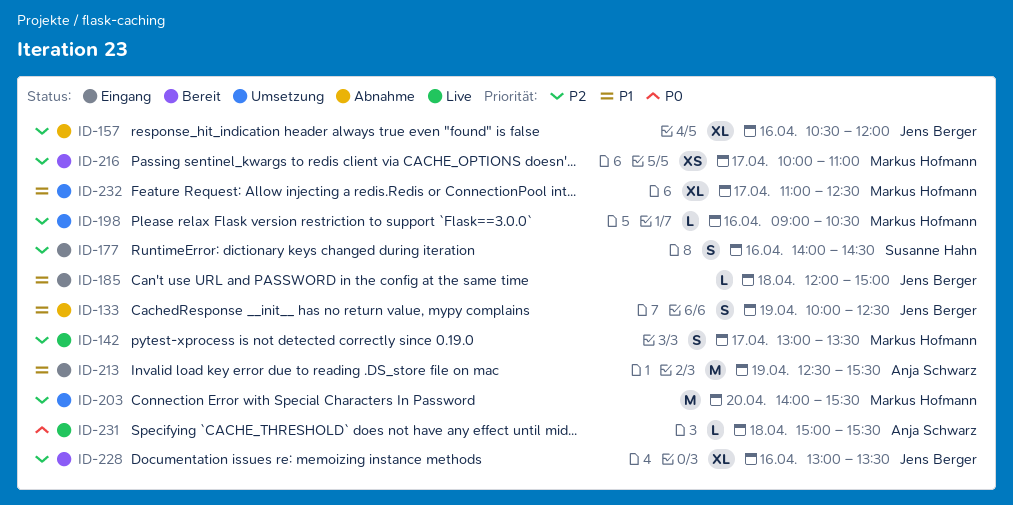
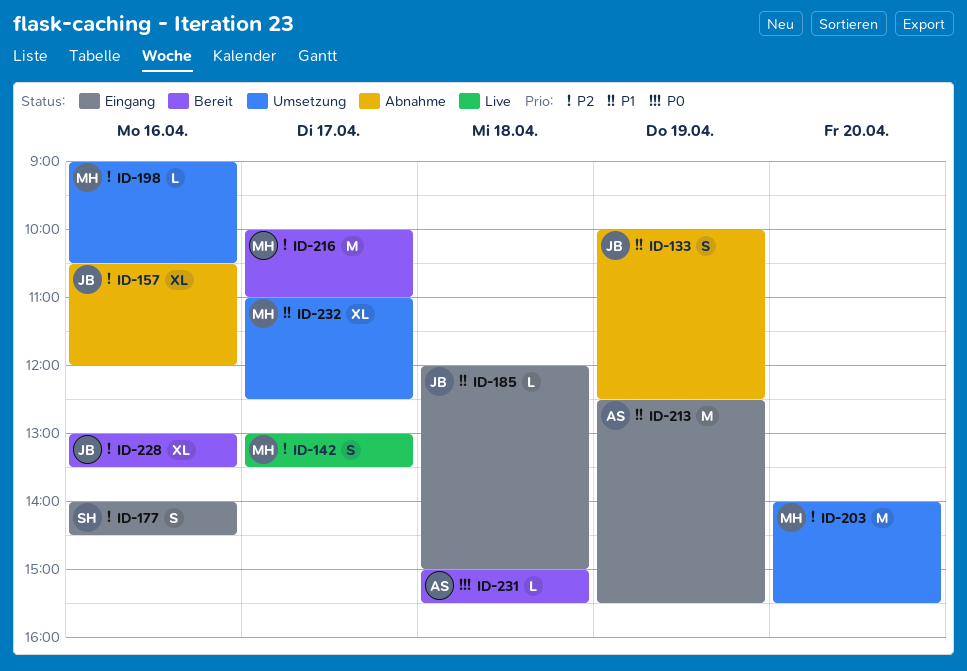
ID-216, estimate: XS -> M
ID-231, status: Live -> Bereit

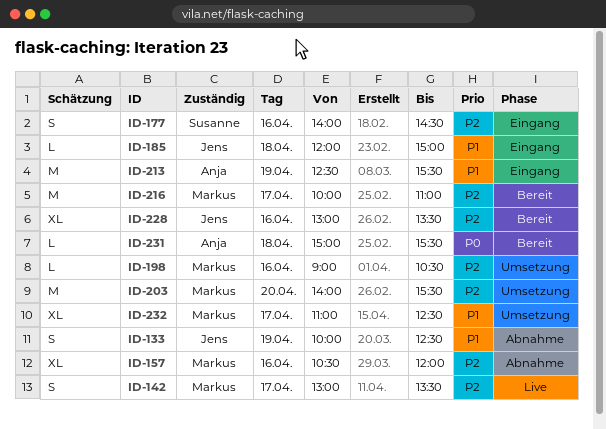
ID-157, owner: Jens -> Markus

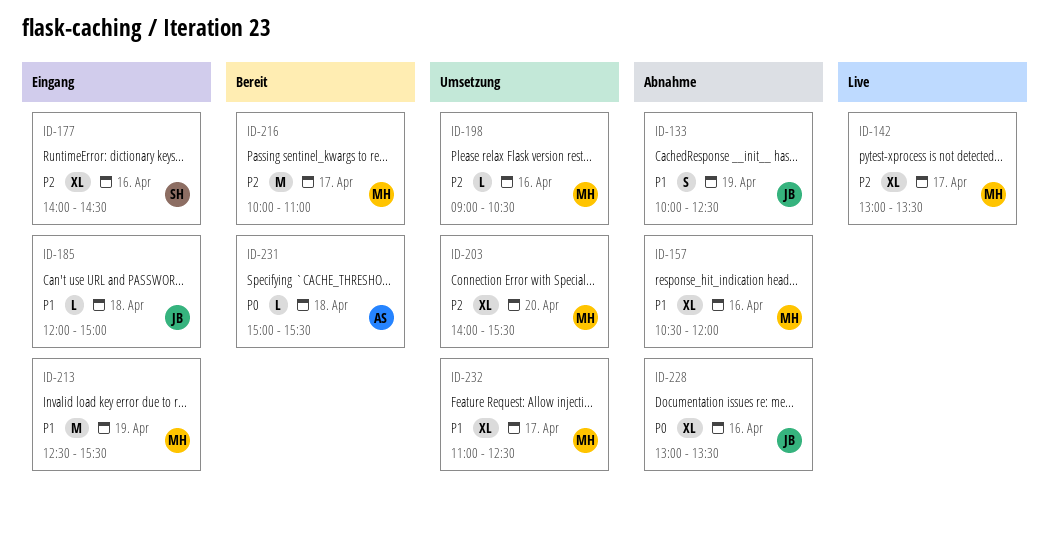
ID-142, estimate: S -> XL
ID-157, priority: P2 -> P1
ID-177, estimate: S -> XL
ID-203, estimate: M -> XL
ID-213, owner: Anja -> Markus
ID-228, status: Bereit -> Abnahme
ID-228, priority: P2 -> P0

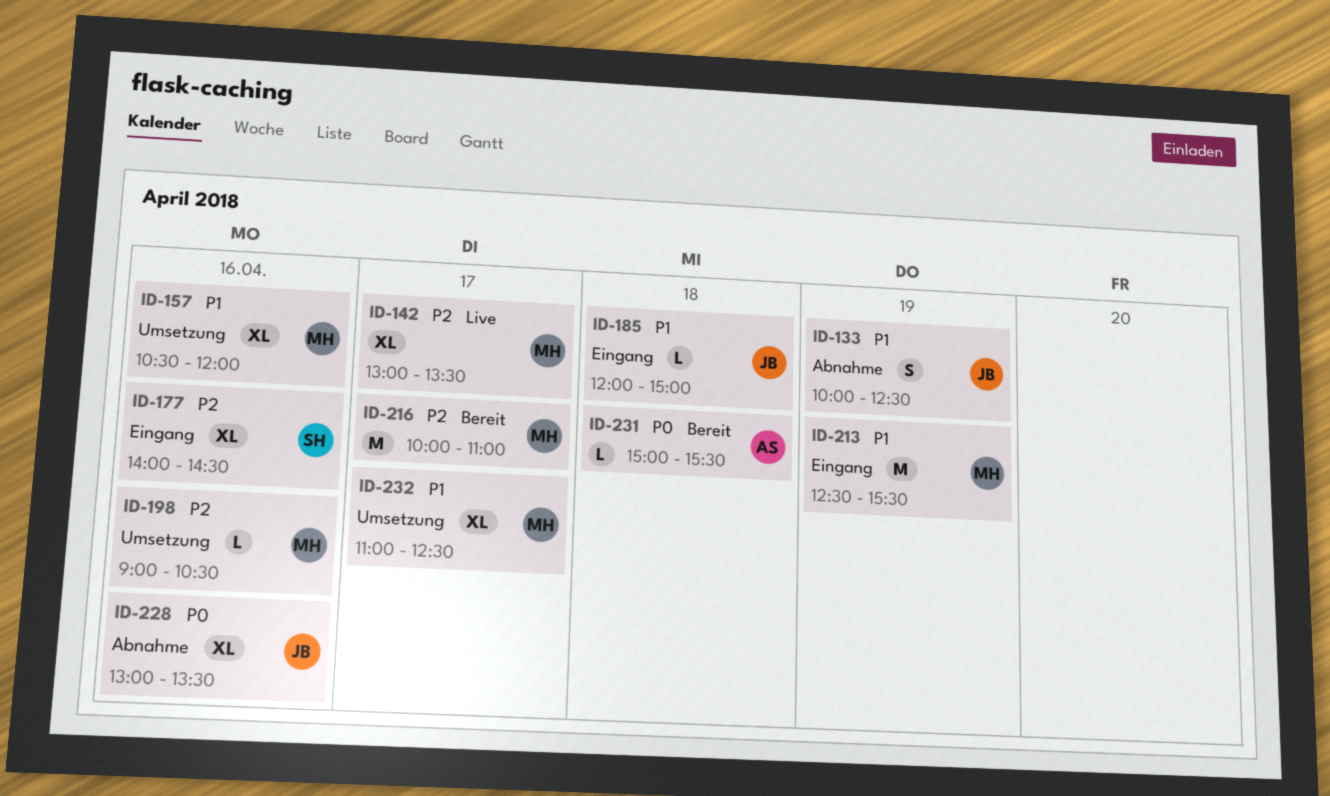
ID-157, status: Abnahme -> Umsetzung
ID-203: present -> none

